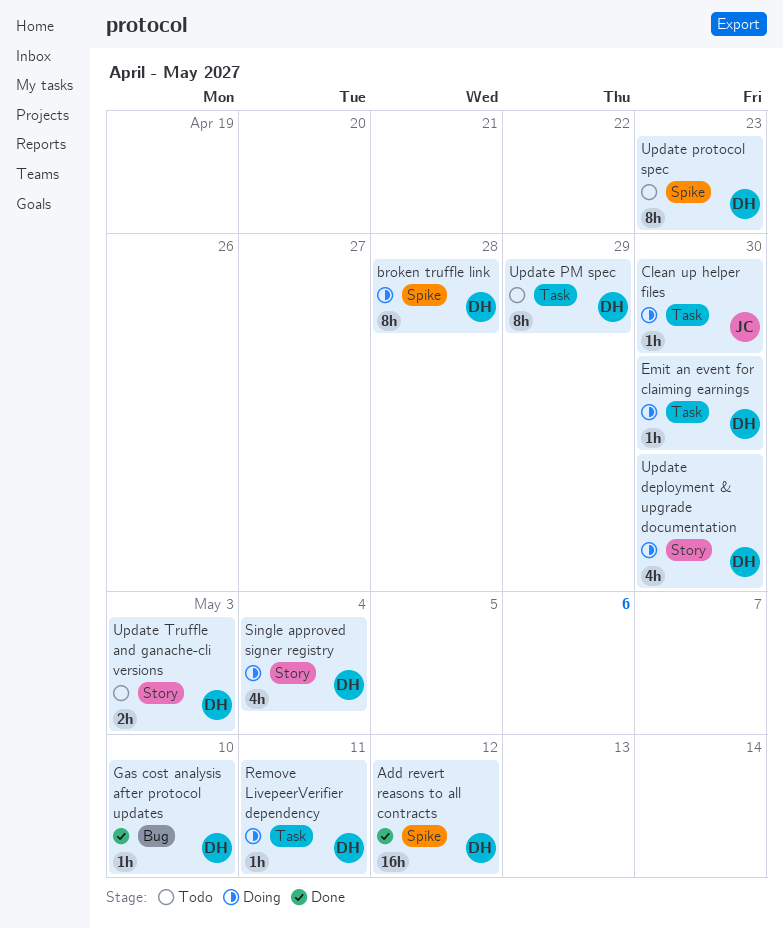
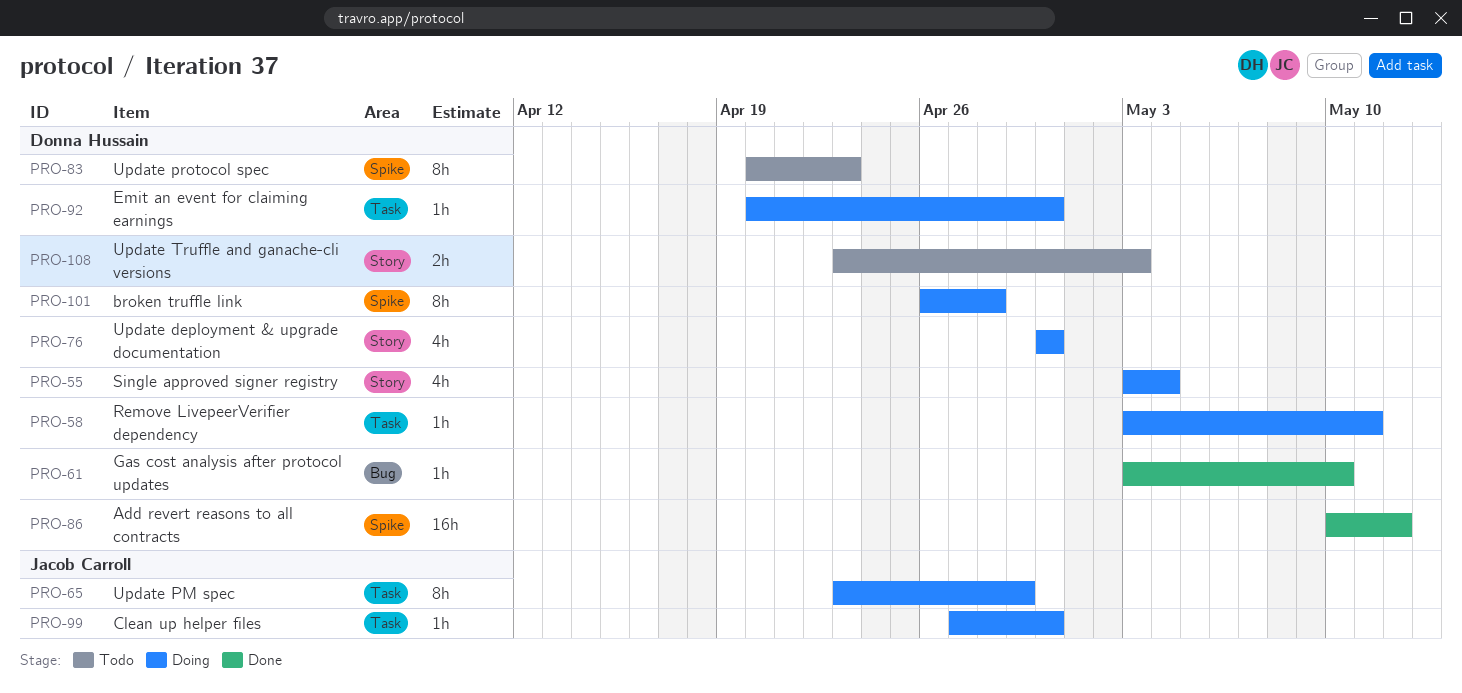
Update PM spec, status: Todo -> Doing
Update PM spec, owner: Donna Hussain -> Jacob Carroll

